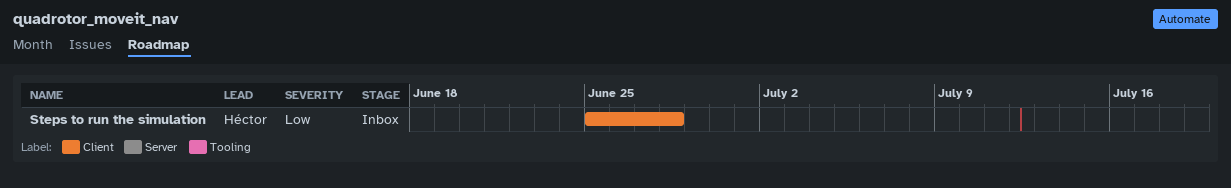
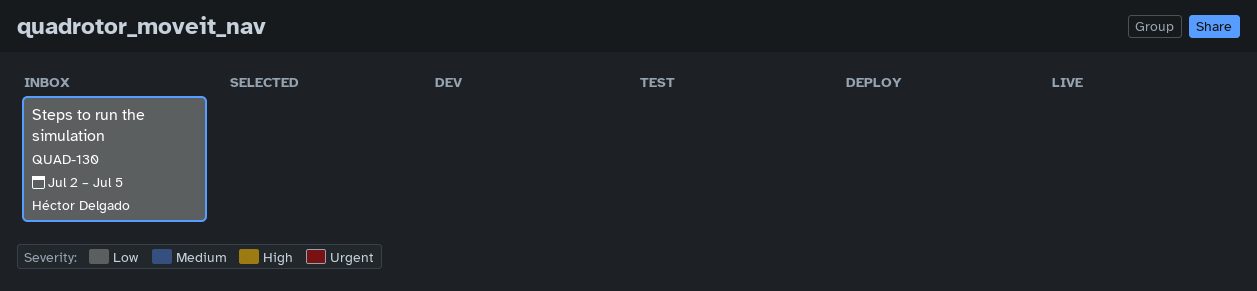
Steps to run the simulation, start: Jun 25 -> Jul 2
Steps to run the simulation, due: Jun 28 -> Jul 5

